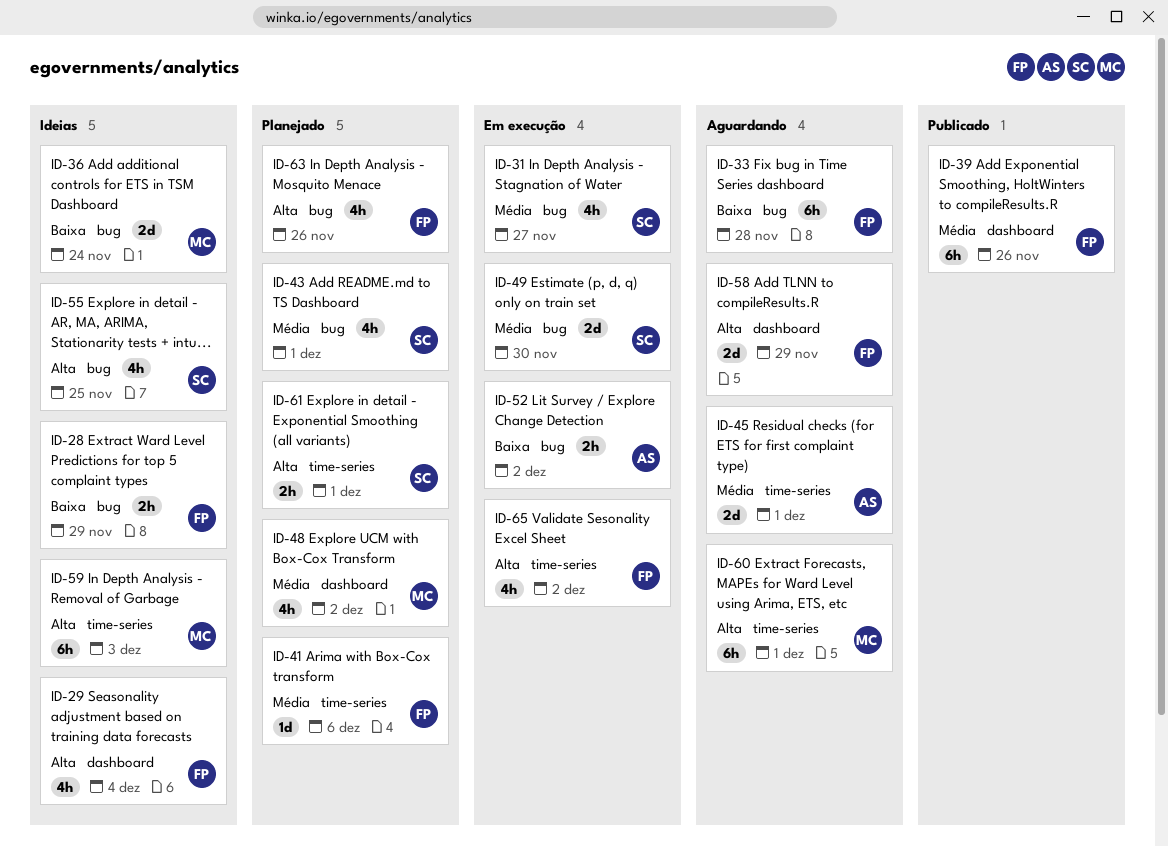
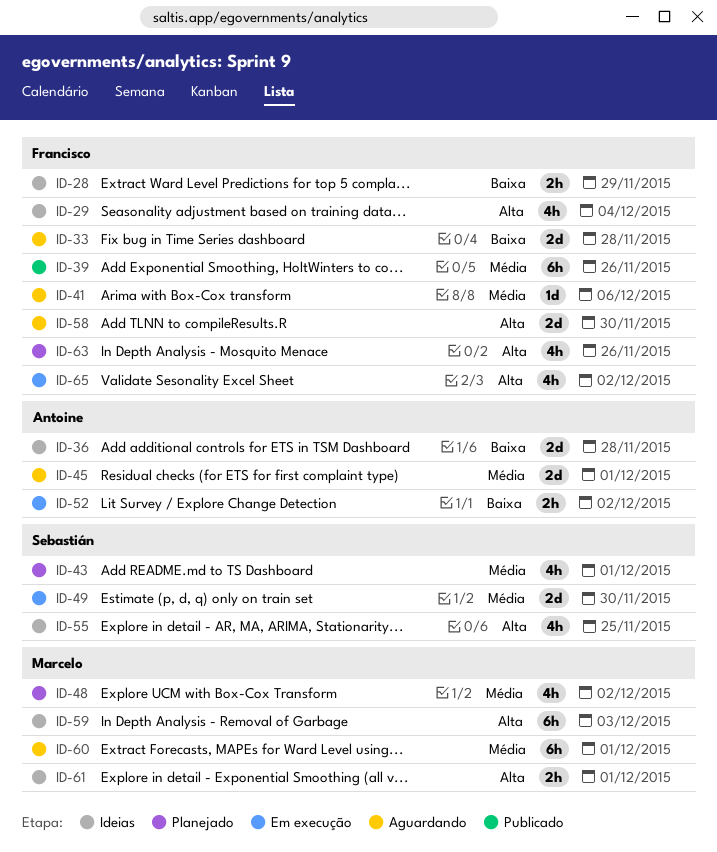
ID-31: present -> none
ID-33, estimate: 6h -> 2d
ID-36, owner: Marcelo -> Antoine
ID-36, due: Nov 24 -> Nov 28
ID-41, status: Planejado -> Aguardando
ID-58, due: Nov 29 -> Nov 30
ID-60, priority: Alta -> Média
ID-61, status: Planejado -> Ideias
ID-61, owner: Sebastián -> Marcelo

